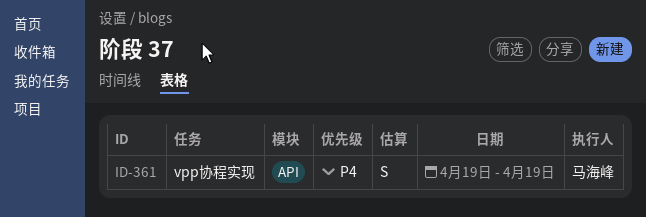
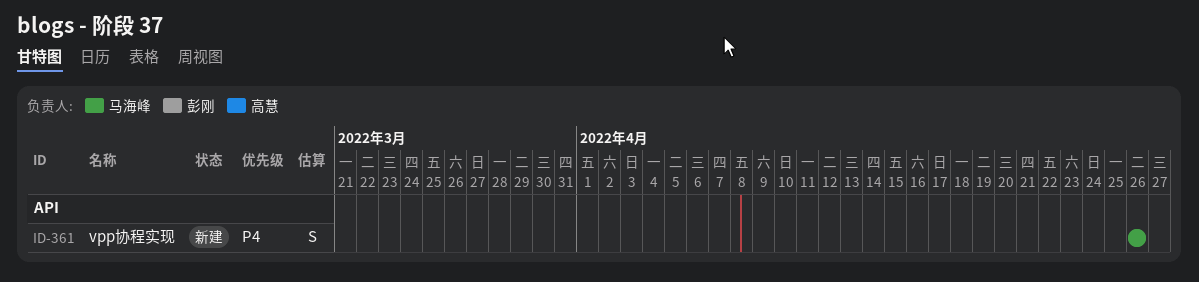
ID-361, start: Apr 19 -> Apr 26
ID-361, due: Apr 19 -> Apr 26

